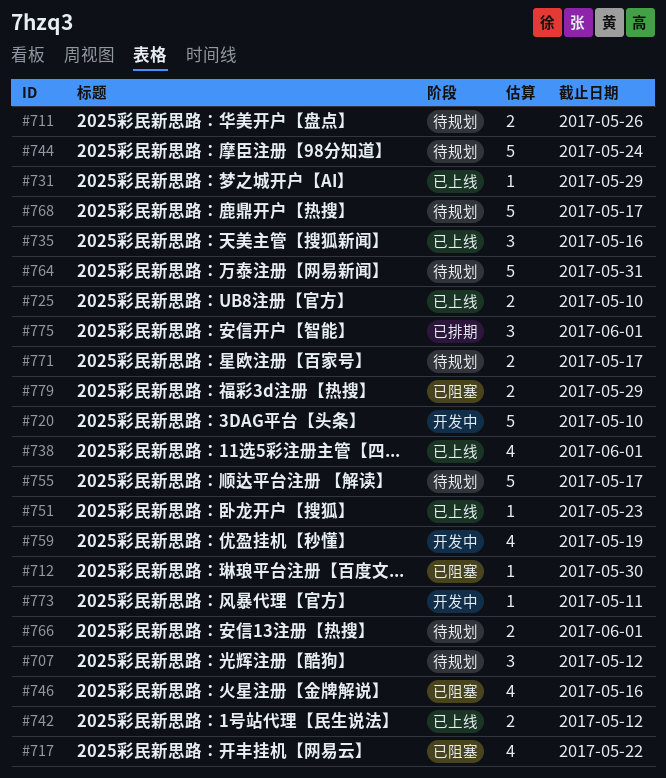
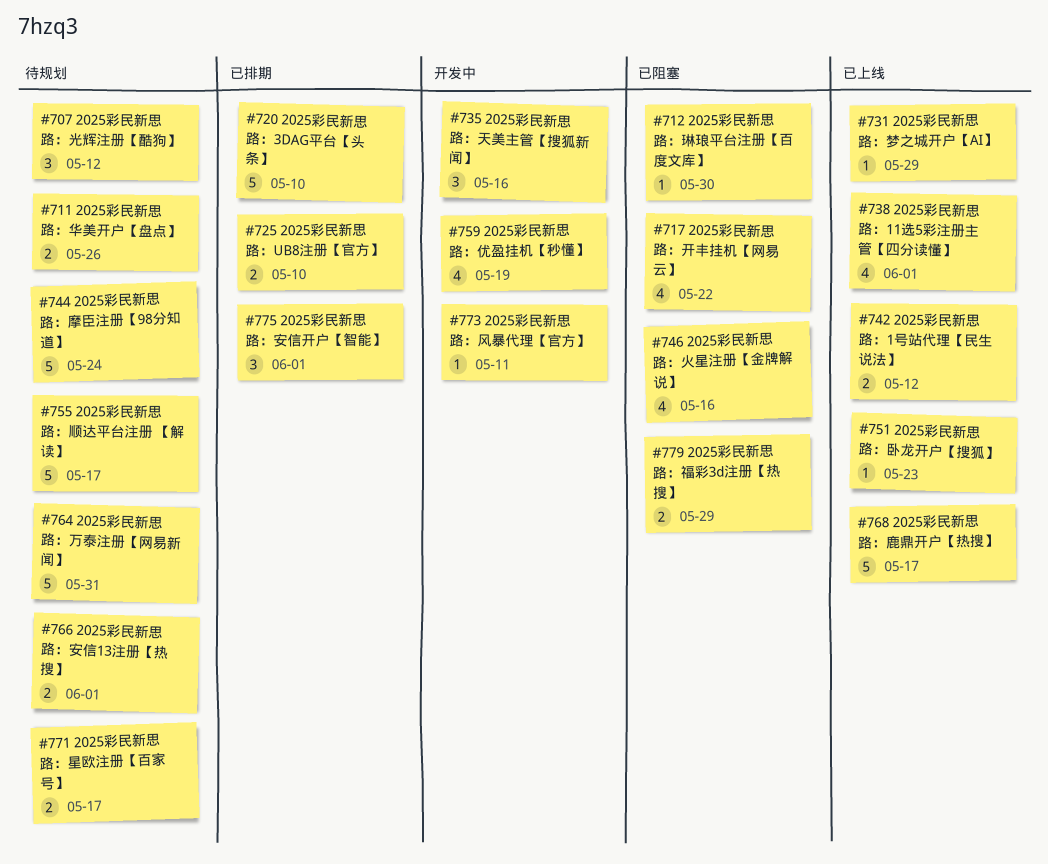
#720, status: 开发中 -> 已排期
#725, status: 已上线 -> 已排期
#735, status: 已上线 -> 开发中
#768, status: 待规划 -> 已上线

